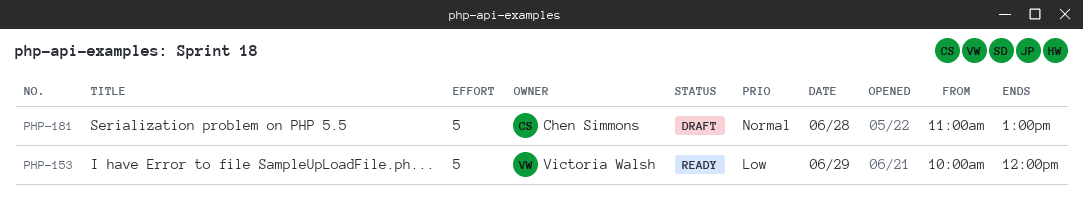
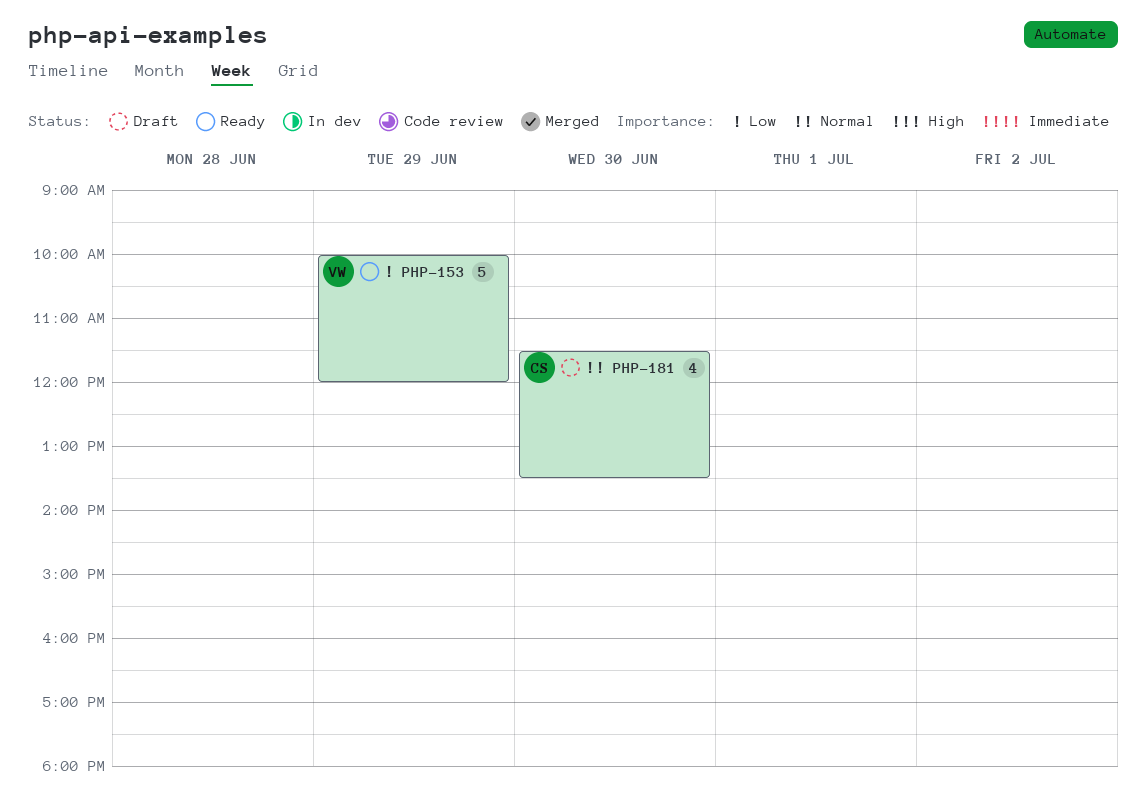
PHP-181, estimate: 5 -> 4
PHP-181, day: Jun 28 -> Jun 30
PHP-181, begins: 11:00 -> 11:30
PHP-181, ends: 13:00 -> 13:30

